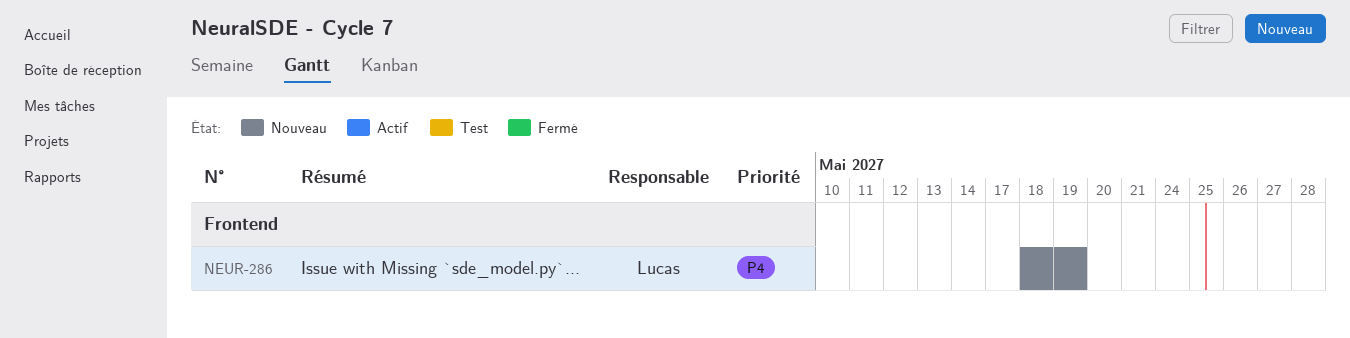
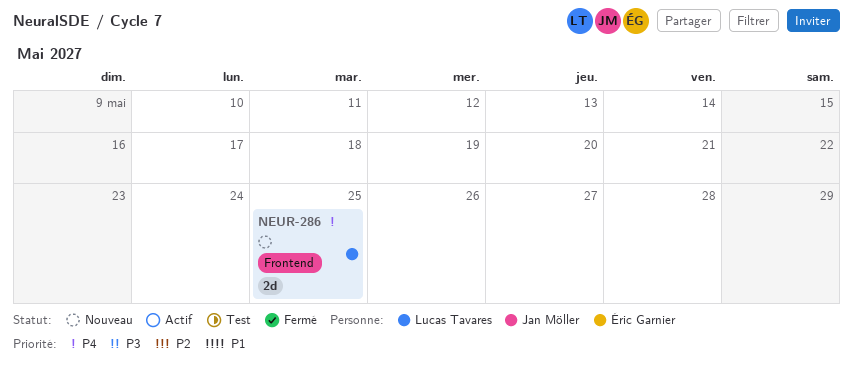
NEUR-286, due: May 19 -> May 25

